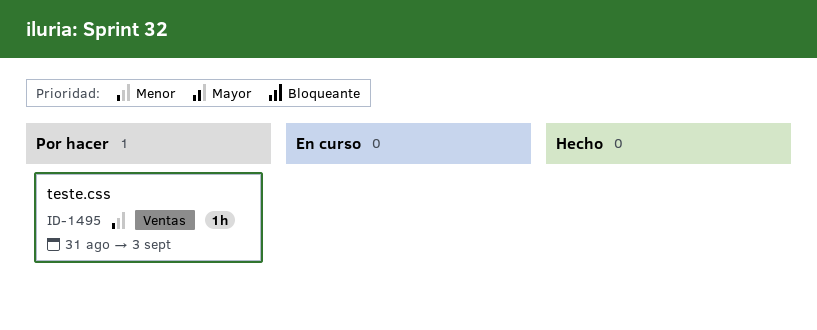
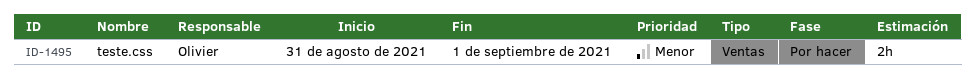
ID-1495, estimate: 1h -> 2h
ID-1495, due: Sep 3 -> Sep 1

